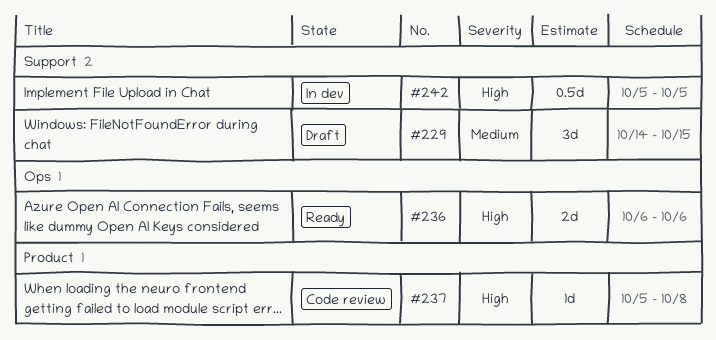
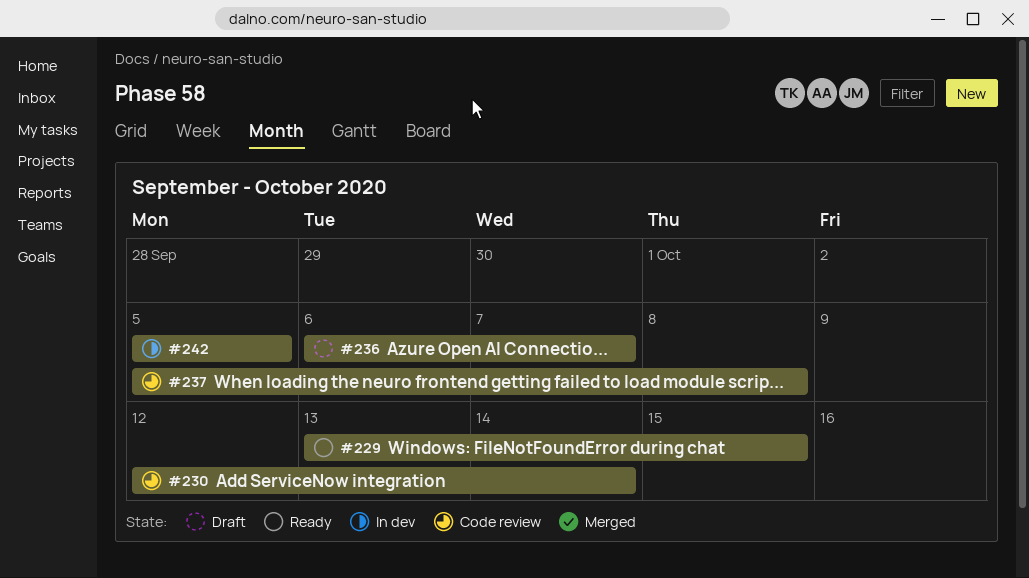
#229, status: Draft -> Ready
#229, start: Oct 14 -> Oct 13
#230: none -> present
#236, status: Ready -> Draft
#236, due: Oct 6 -> Oct 7

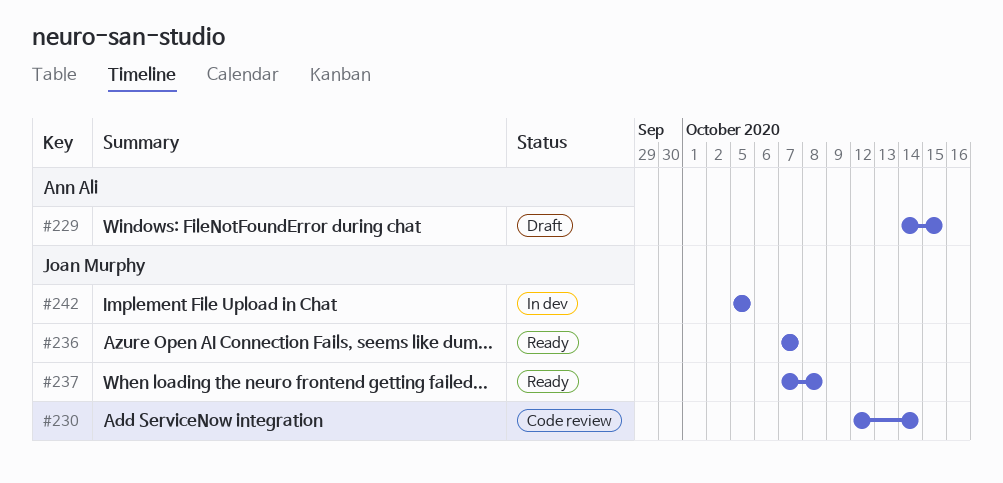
#229, status: Ready -> Draft
#229, start: Oct 13 -> Oct 14
#236, status: Draft -> Ready
#236, start: Oct 6 -> Oct 7
#237, status: Code review -> Ready
#237, start: Oct 5 -> Oct 7

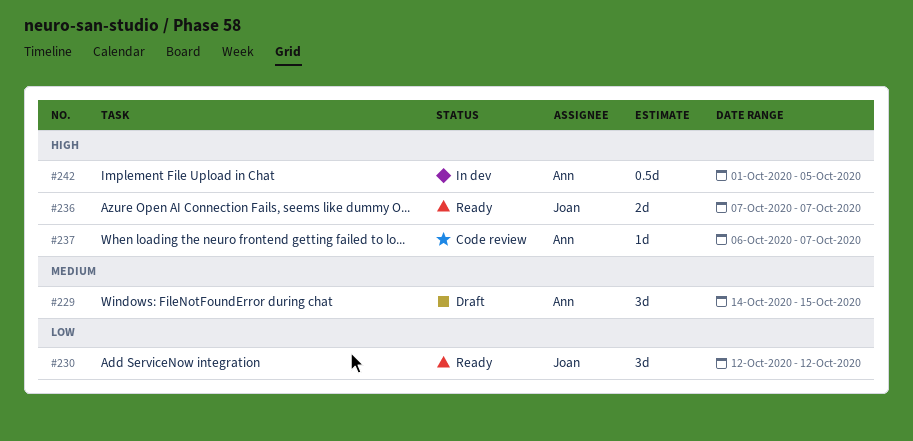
#230, status: Code review -> Ready
#230, due: Oct 14 -> Oct 12
#237, status: Ready -> Code review
#237, owner: Joan Murphy -> Ann Ali
#237, start: Oct 7 -> Oct 6
#237, due: Oct 8 -> Oct 7
#242, owner: Joan Murphy -> Ann Ali
#242, start: Oct 5 -> Oct 1

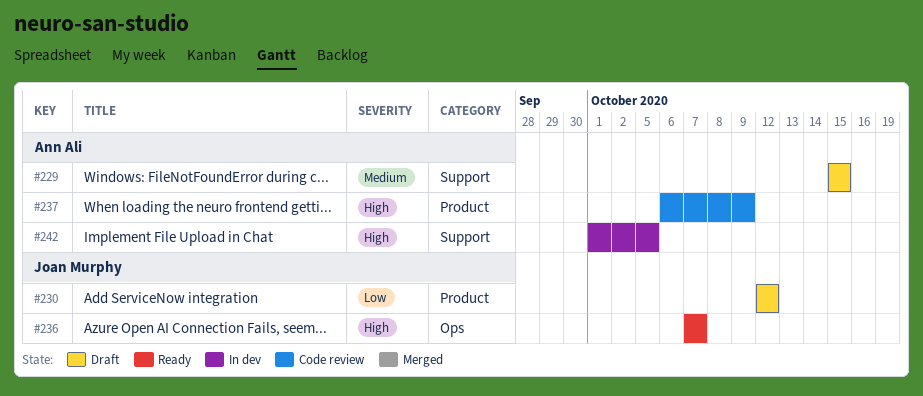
#229, start: Oct 14 -> Oct 15
#230, status: Ready -> Draft
#237, due: Oct 7 -> Oct 9

